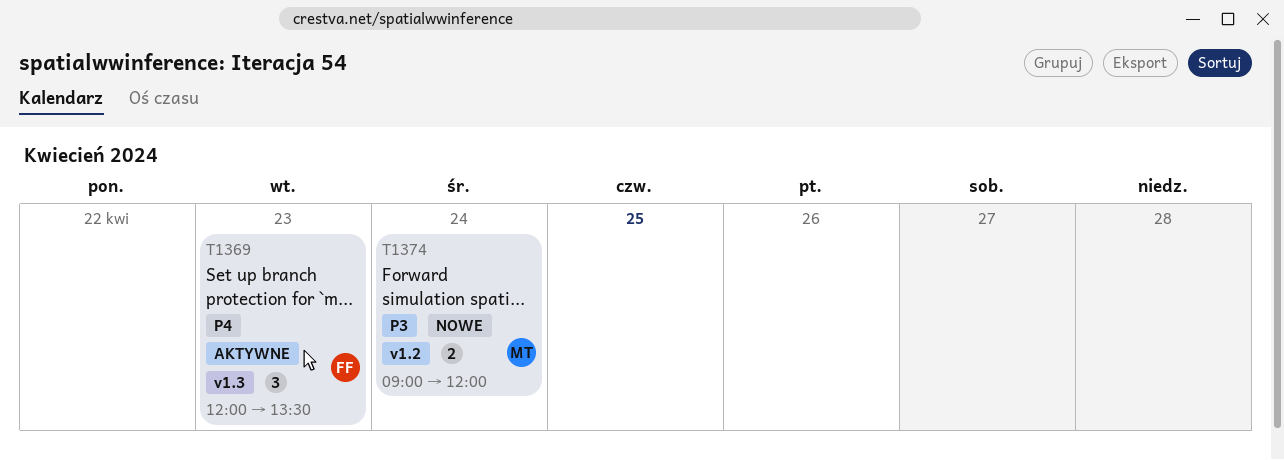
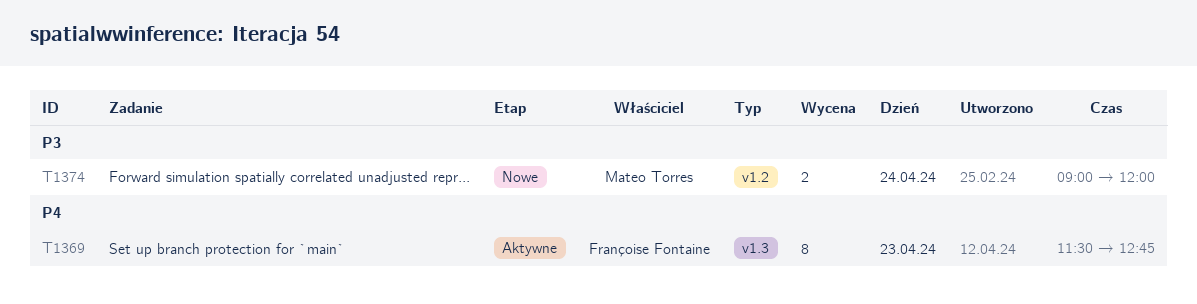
T1369, estimate: 3 -> 8
T1369, begins: 12:00 -> 11:30
T1369, ends: 13:30 -> 12:45

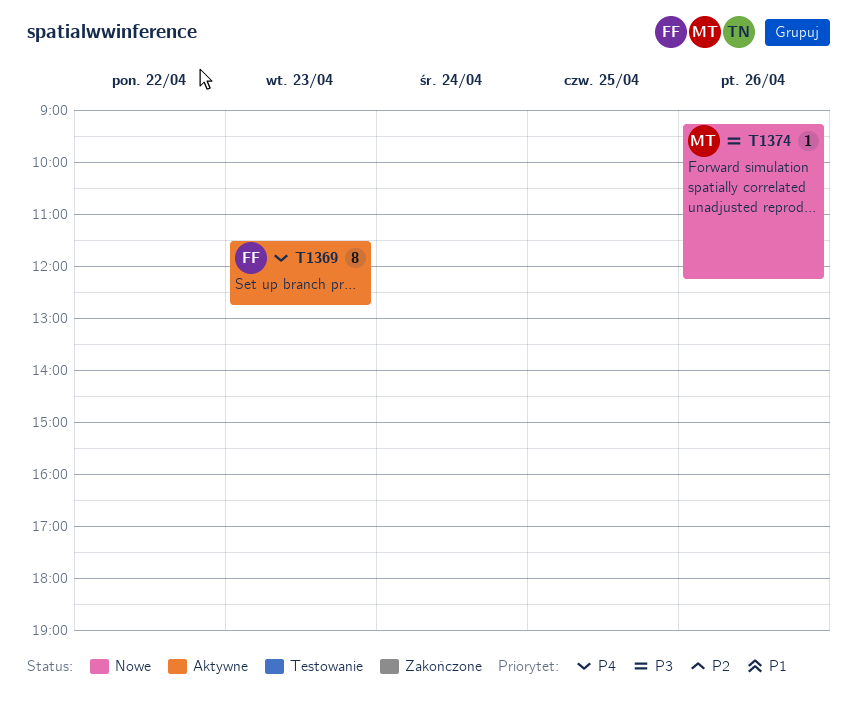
T1374, estimate: 2 -> 1
T1374, day: Apr 24 -> Apr 26
T1374, begins: 09:00 -> 09:15
T1374, ends: 12:00 -> 12:15

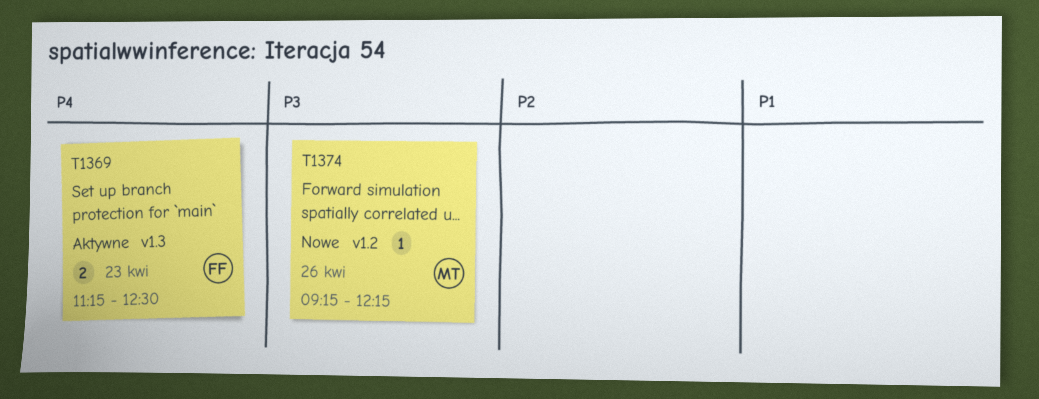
T1369, estimate: 8 -> 2
T1369, begins: 11:30 -> 11:15
T1369, ends: 12:45 -> 12:30

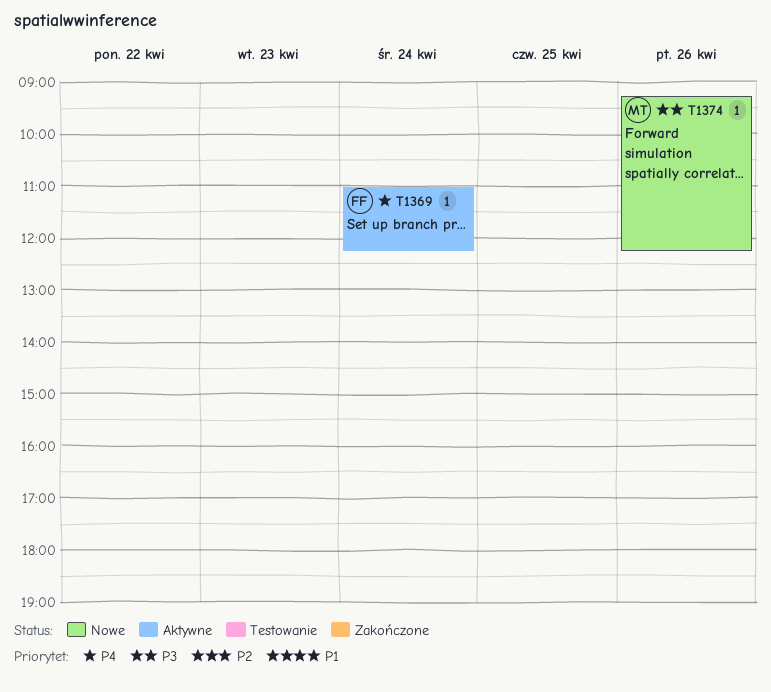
T1369, estimate: 2 -> 1
T1369, day: Apr 23 -> Apr 24
T1369, begins: 11:15 -> 11:00
T1369, ends: 12:30 -> 12:15

